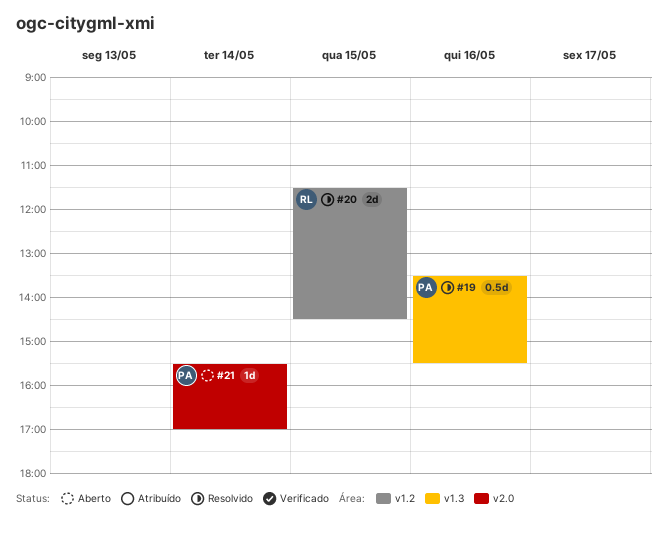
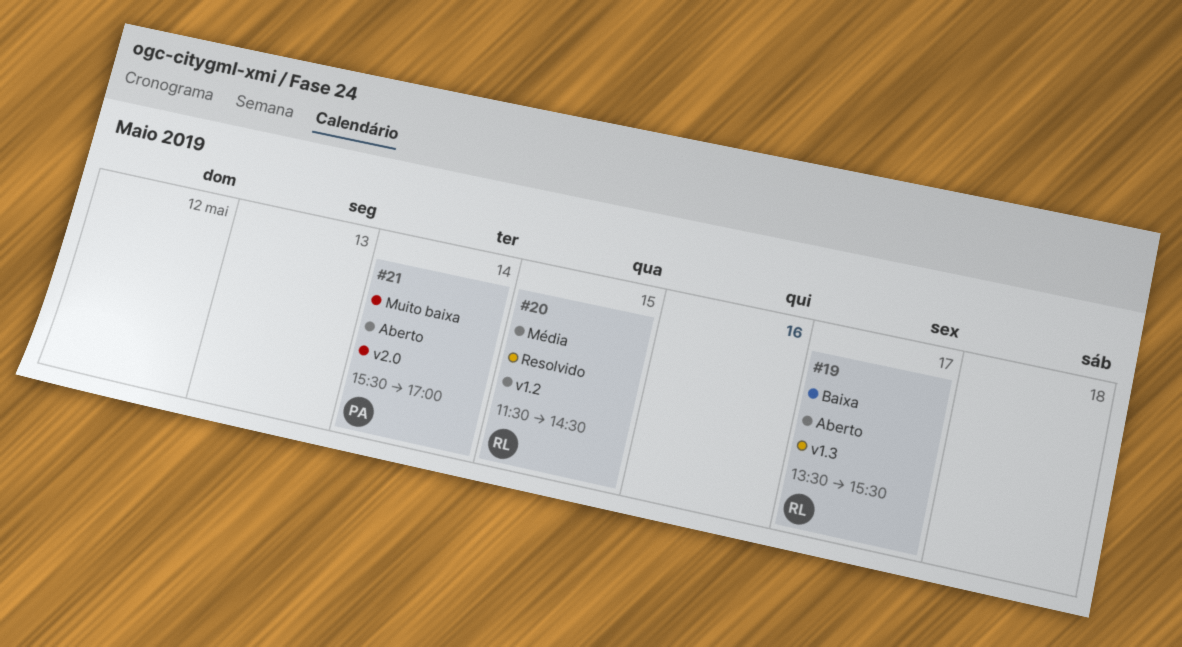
#19, status: Resolvido -> Aberto
#19, owner: PA -> RL
#19, day: May 16 -> May 17

